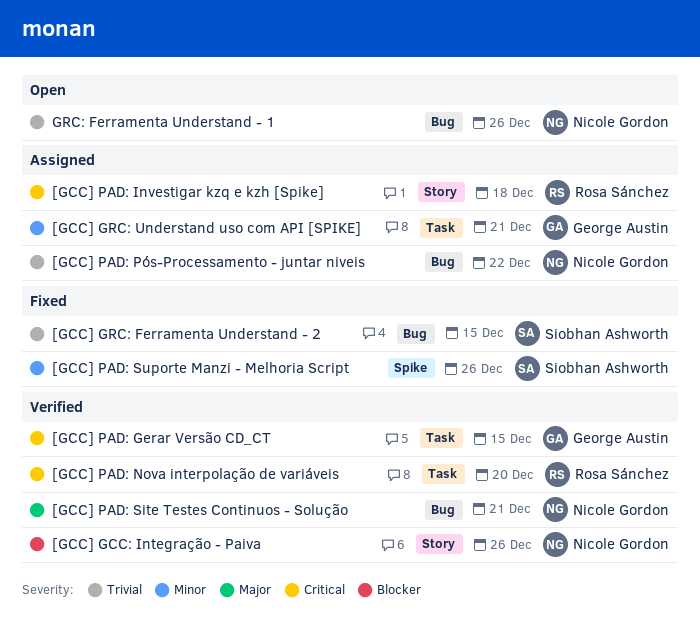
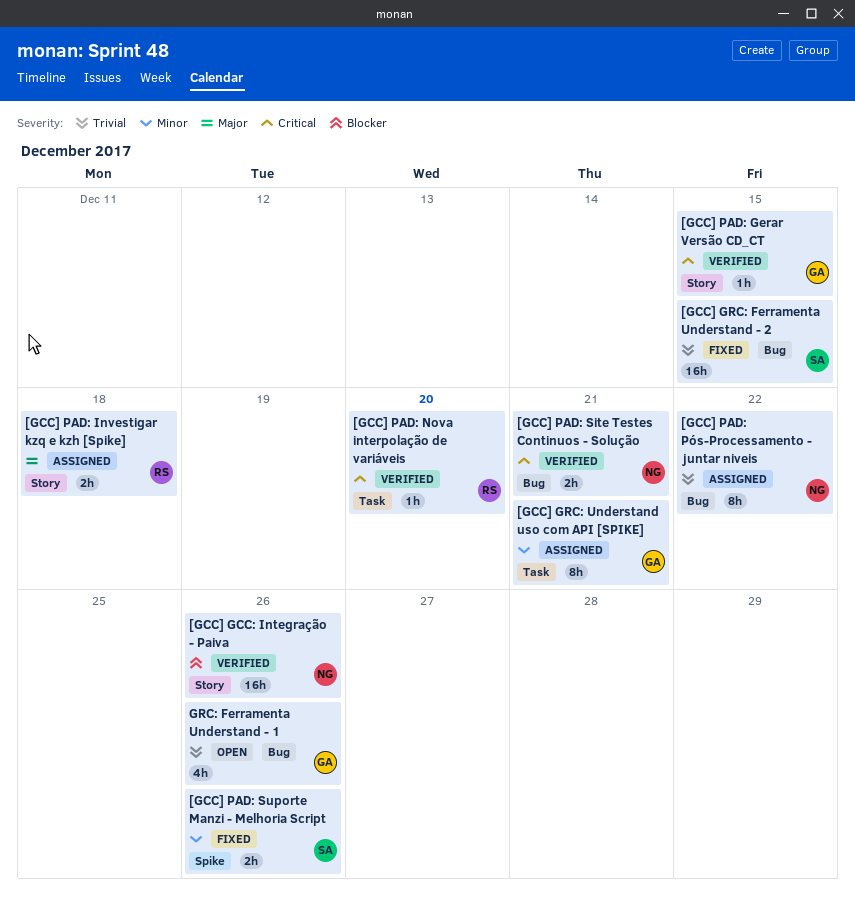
[GCC] PAD: Gerar Versão CD_CT, label: Task -> Story
[GCC] PAD: Investigar kzq e kzh [Spike], priority: Critical -> Major
[GCC] PAD: Site Testes Continuos - Solução, priority: Major -> Critical
GRC: Ferramenta Understand - 1, owner: Nicole Gordon -> George Austin

